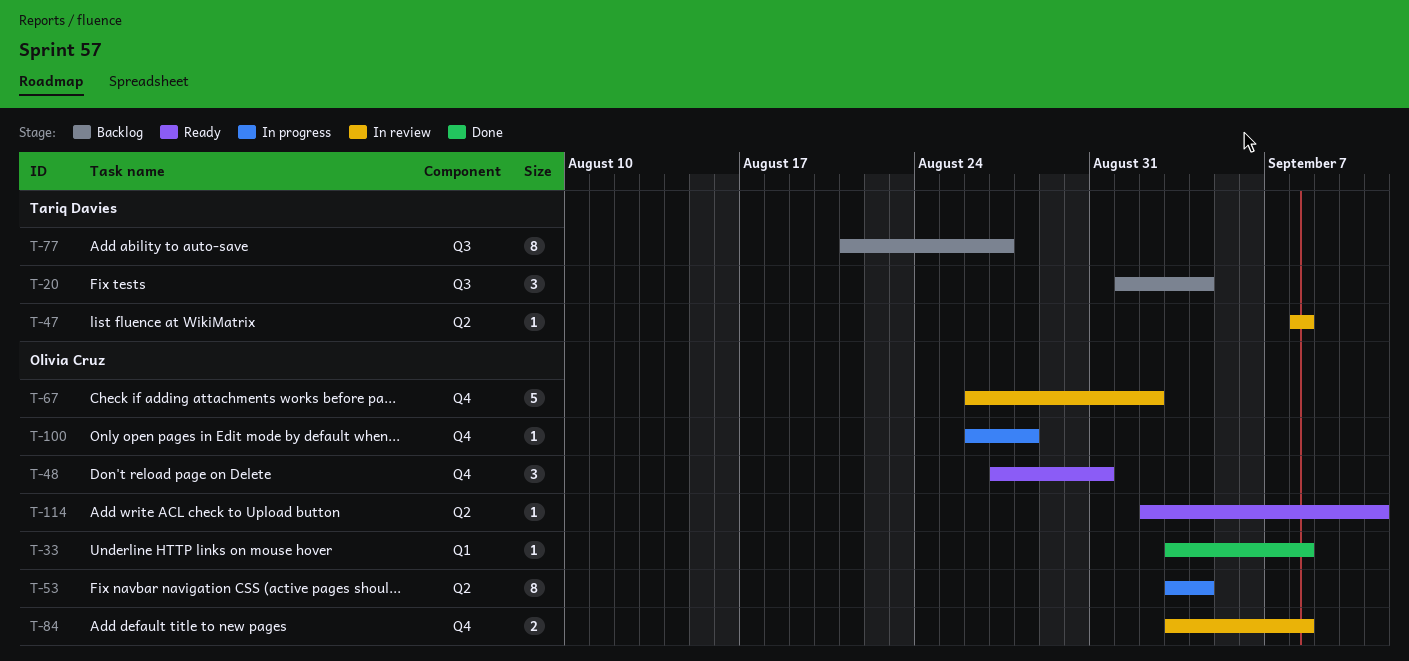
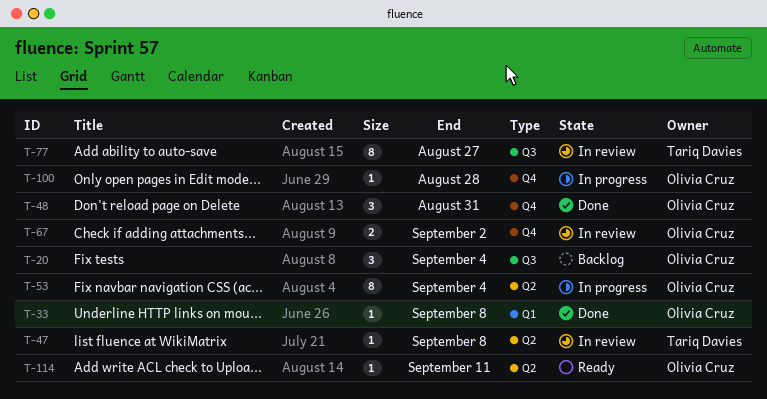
T-20, owner: Tariq Davies -> Olivia Cruz
T-48, status: Ready -> Done
T-67, estimate: 5 -> 2
T-77, status: Backlog -> In review
T-84: present -> none

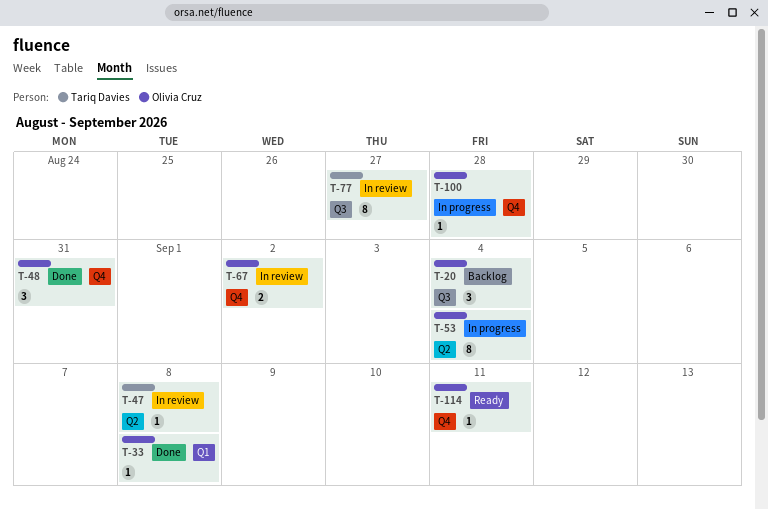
T-114, label: Q2 -> Q4

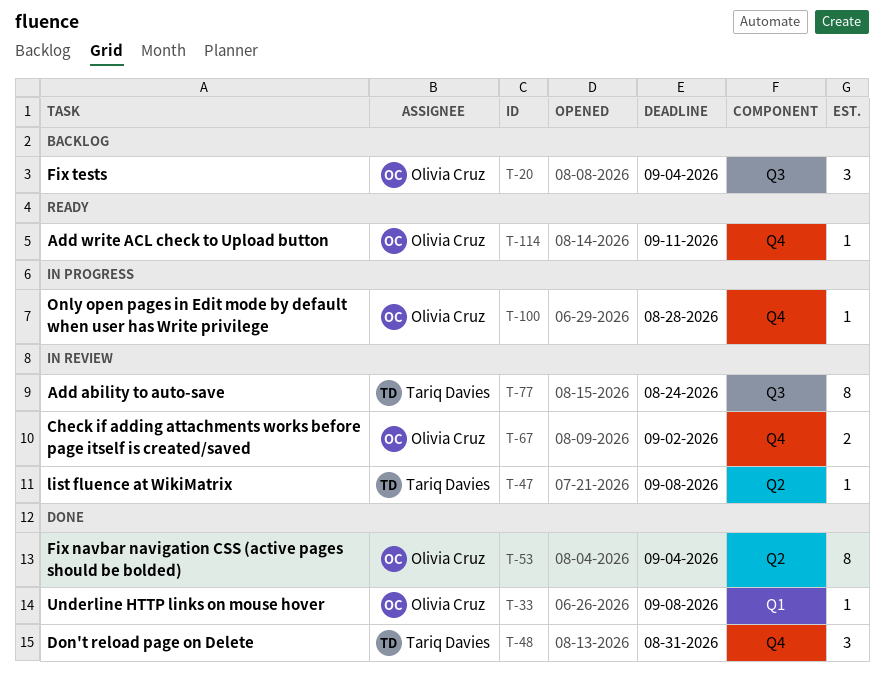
T-48, owner: Olivia Cruz -> Tariq Davies
T-53, status: In progress -> Done
T-77, due: Aug 27 -> Aug 24

